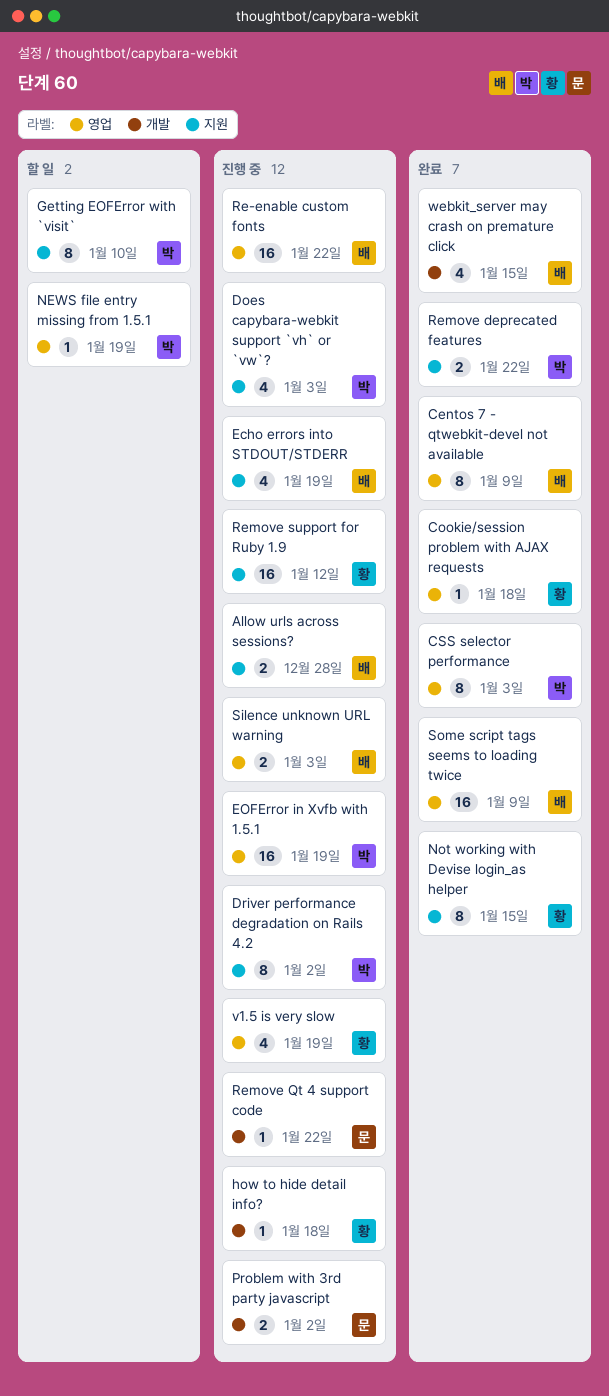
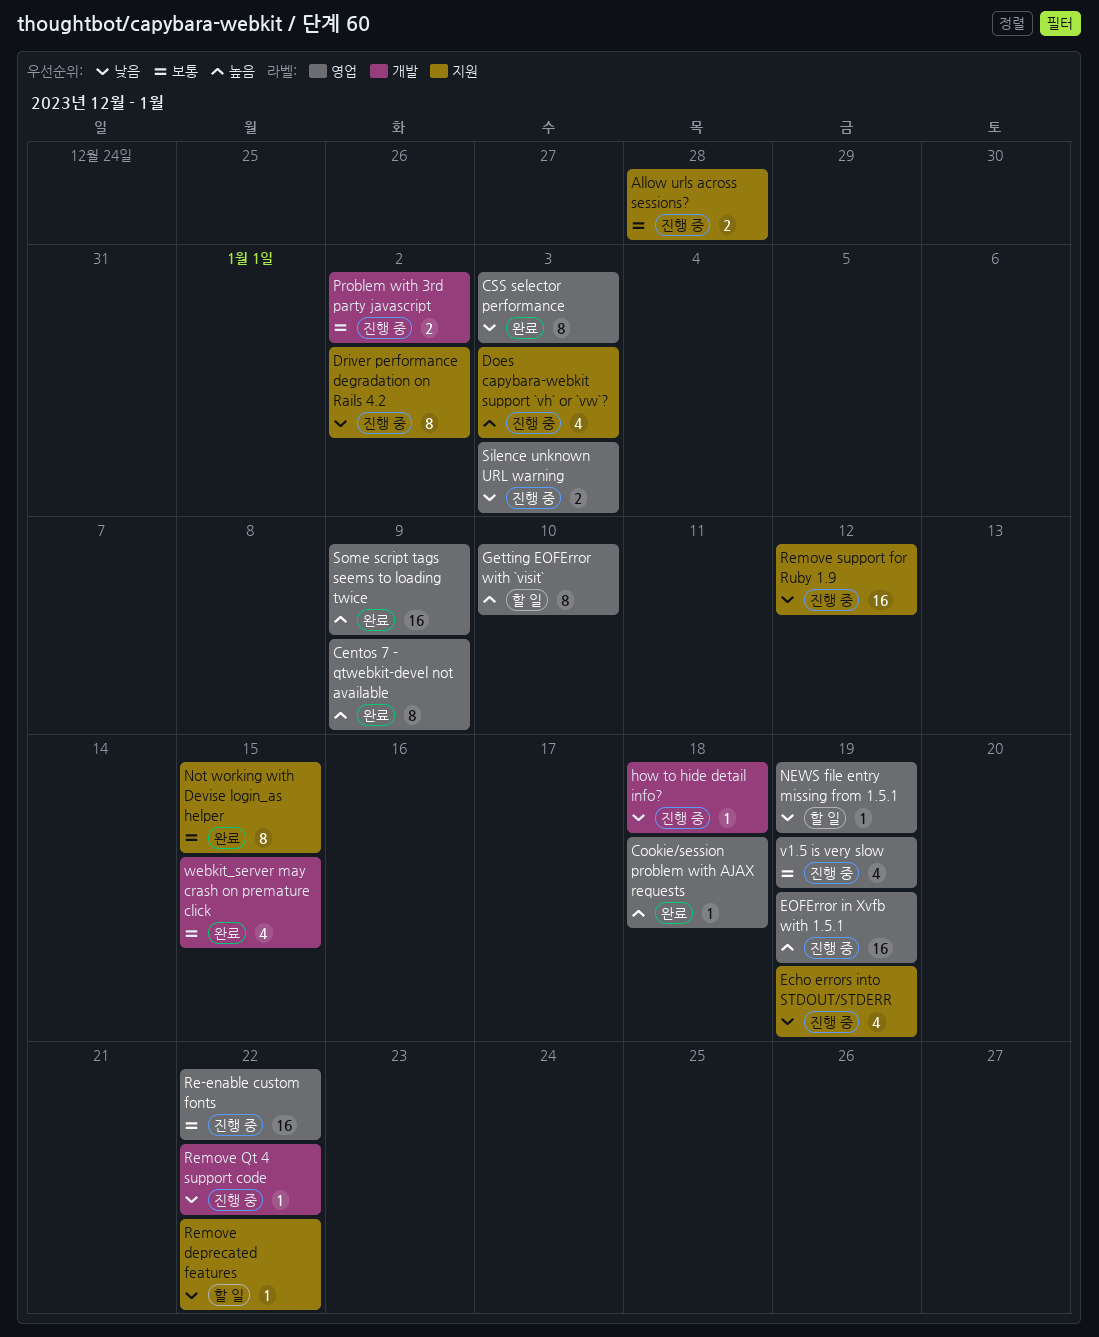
Getting EOFError with `visit`, label: 지원 -> 영업
Remove deprecated features, status: 완료 -> 할 일
Remove deprecated features, estimate: 2 -> 1

